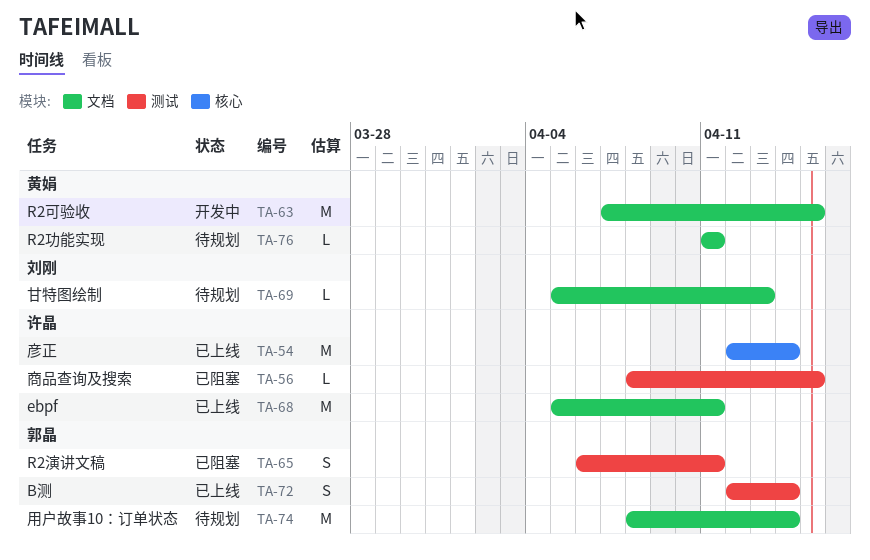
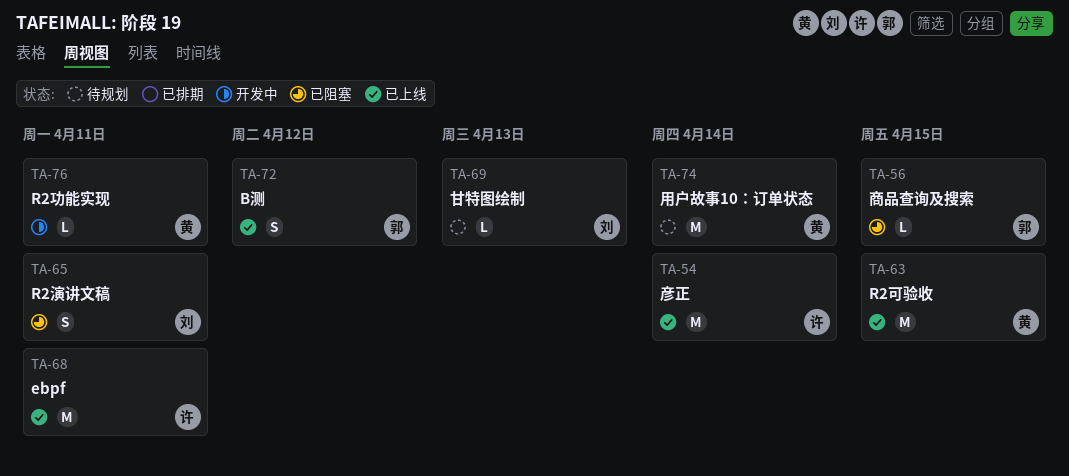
TA-56, owner: 许晶 -> 郭晶
TA-63, status: 开发中 -> 已上线
TA-65, owner: 郭晶 -> 刘刚
TA-72, due: Apr 14 -> Apr 12
TA-74, owner: 郭晶 -> 黄娟
TA-76, status: 待规划 -> 开发中

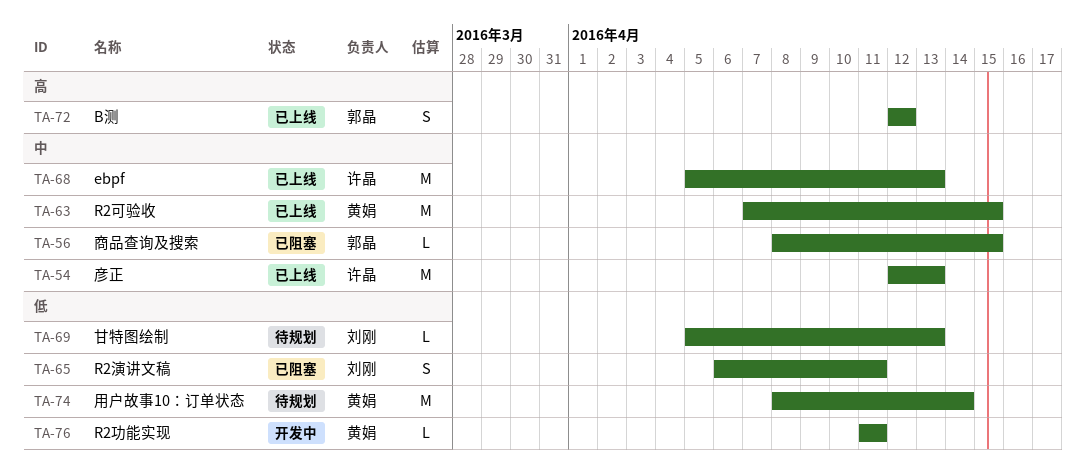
TA-54, due: Apr 14 -> Apr 13
TA-68, due: Apr 11 -> Apr 13

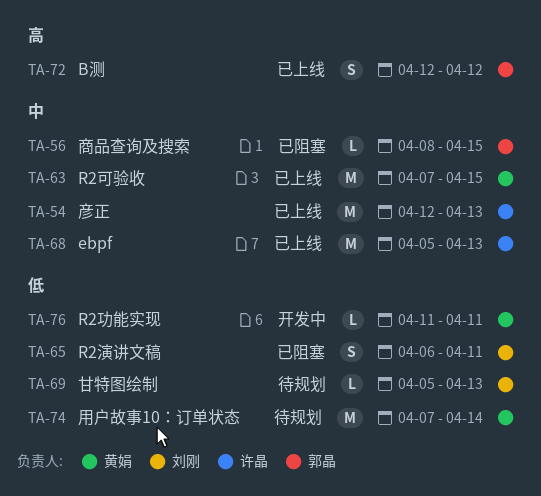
TA-74, start: Apr 8 -> Apr 7

